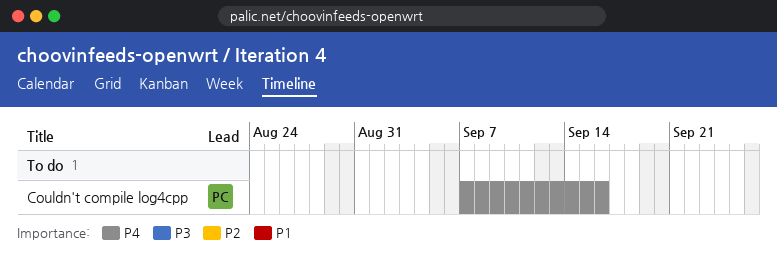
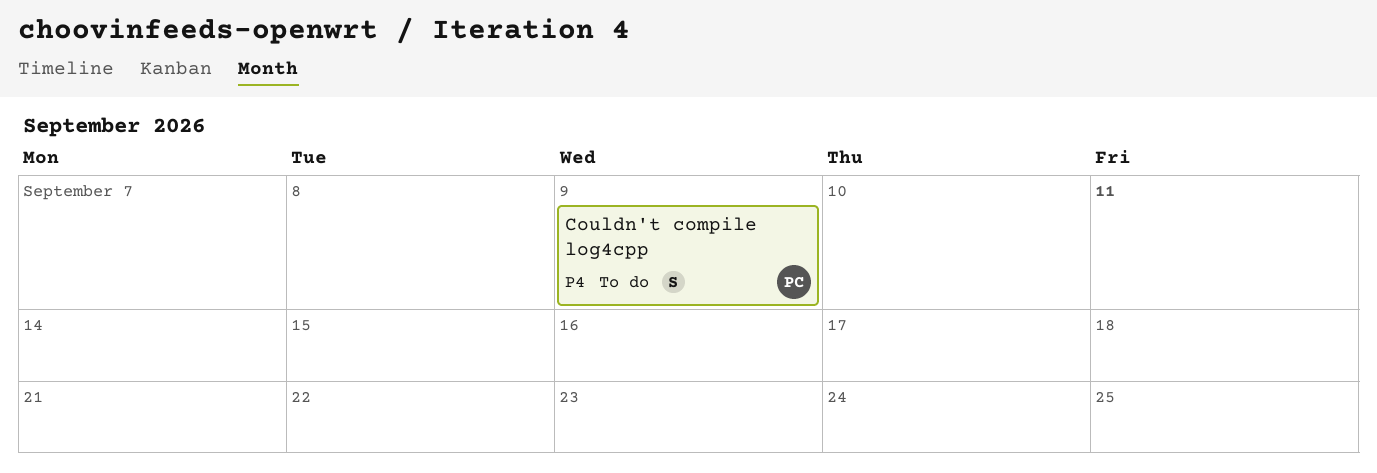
Couldn't compile log4cpp, due: Sep 16 -> Sep 9

